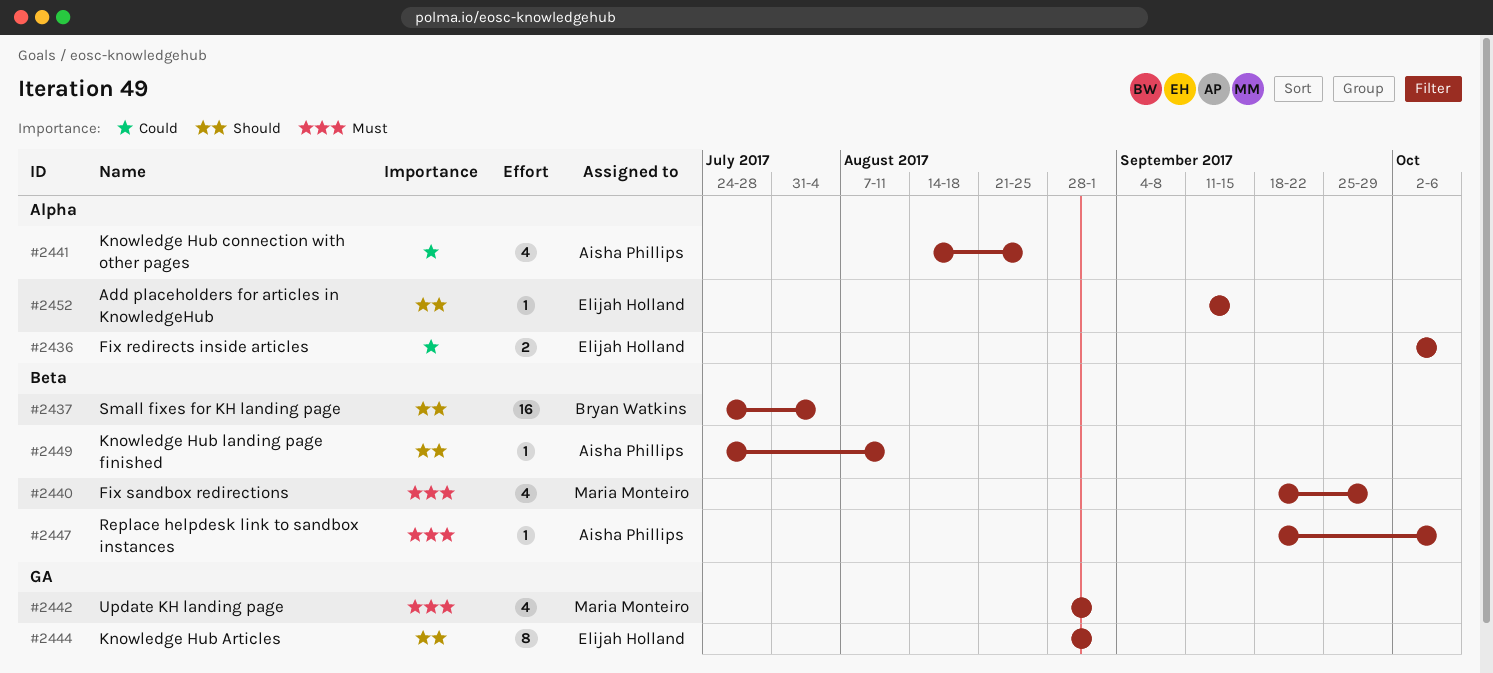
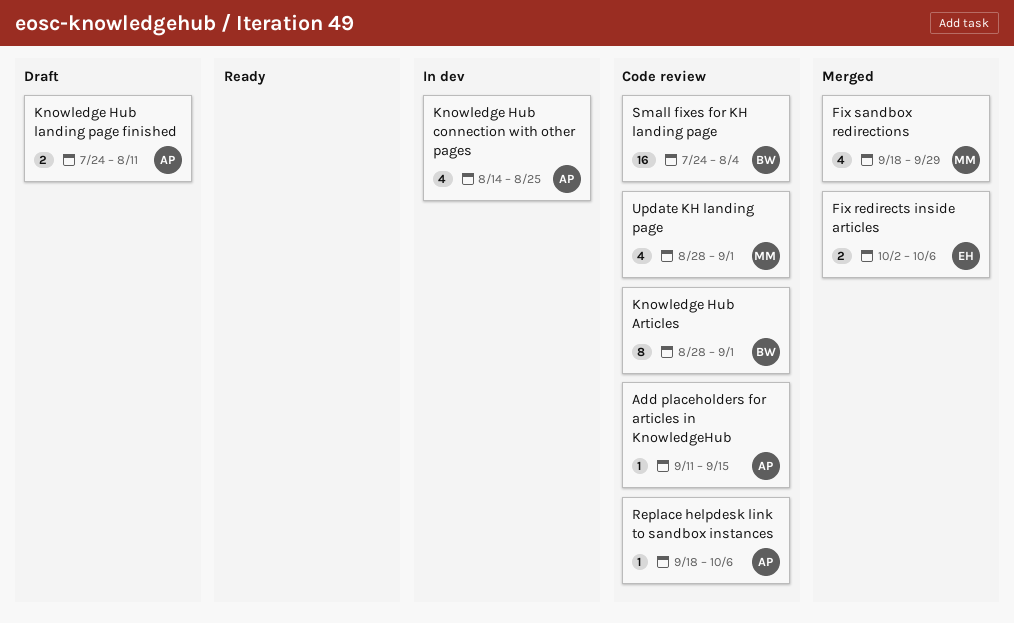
Add placeholders for articles in KnowledgeHub, owner: Elijah Holland -> Aisha Phillips
Knowledge Hub Articles, owner: Elijah Holland -> Bryan Watkins
Knowledge Hub landing page finished, estimate: 1 -> 2

